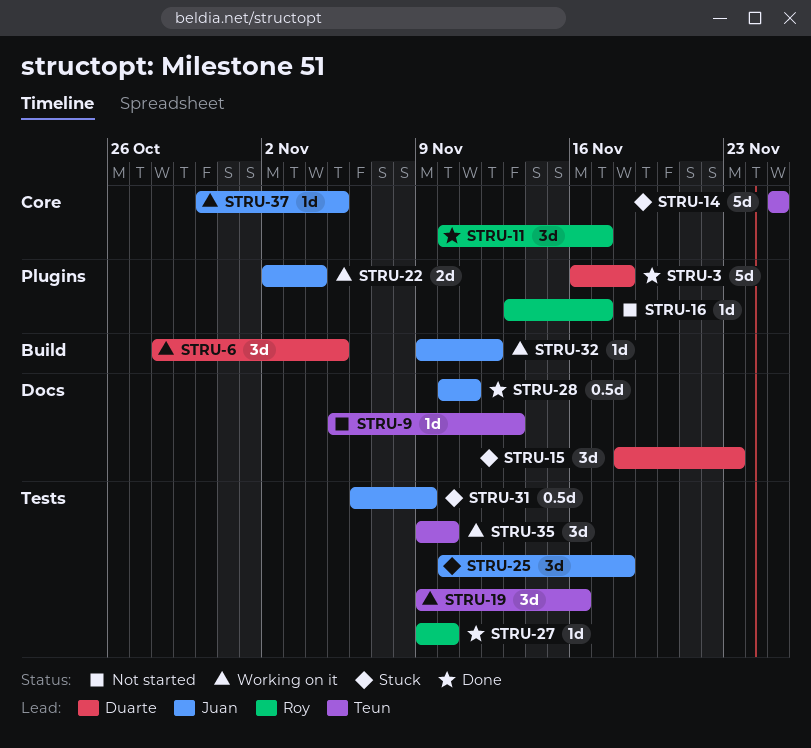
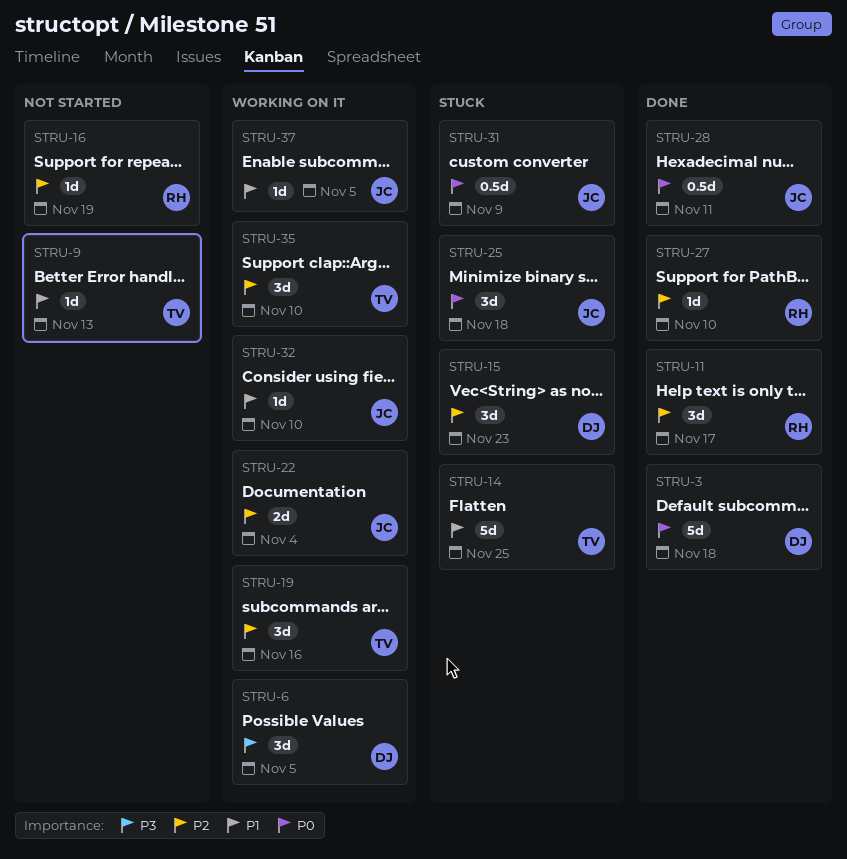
STRU-16, due: Nov 17 -> Nov 19
STRU-32, due: Nov 12 -> Nov 10

